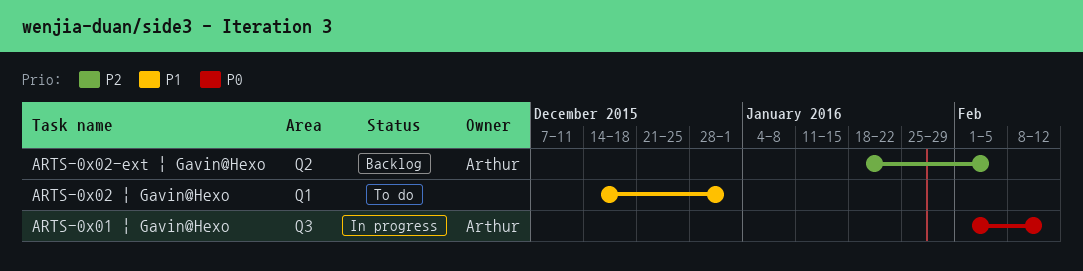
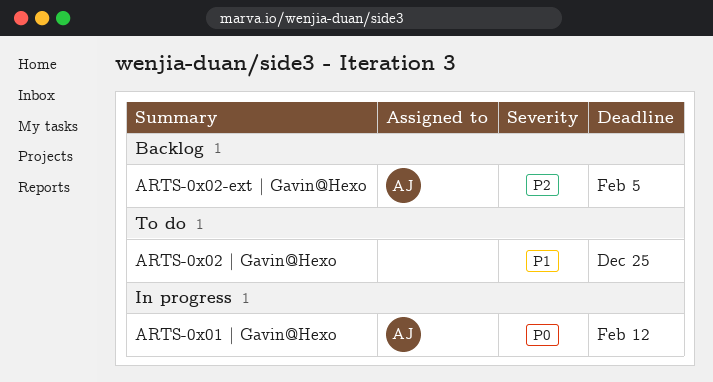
ARTS-0x02 | Gavin@Hexo, due: Jan 1 -> Dec 25

